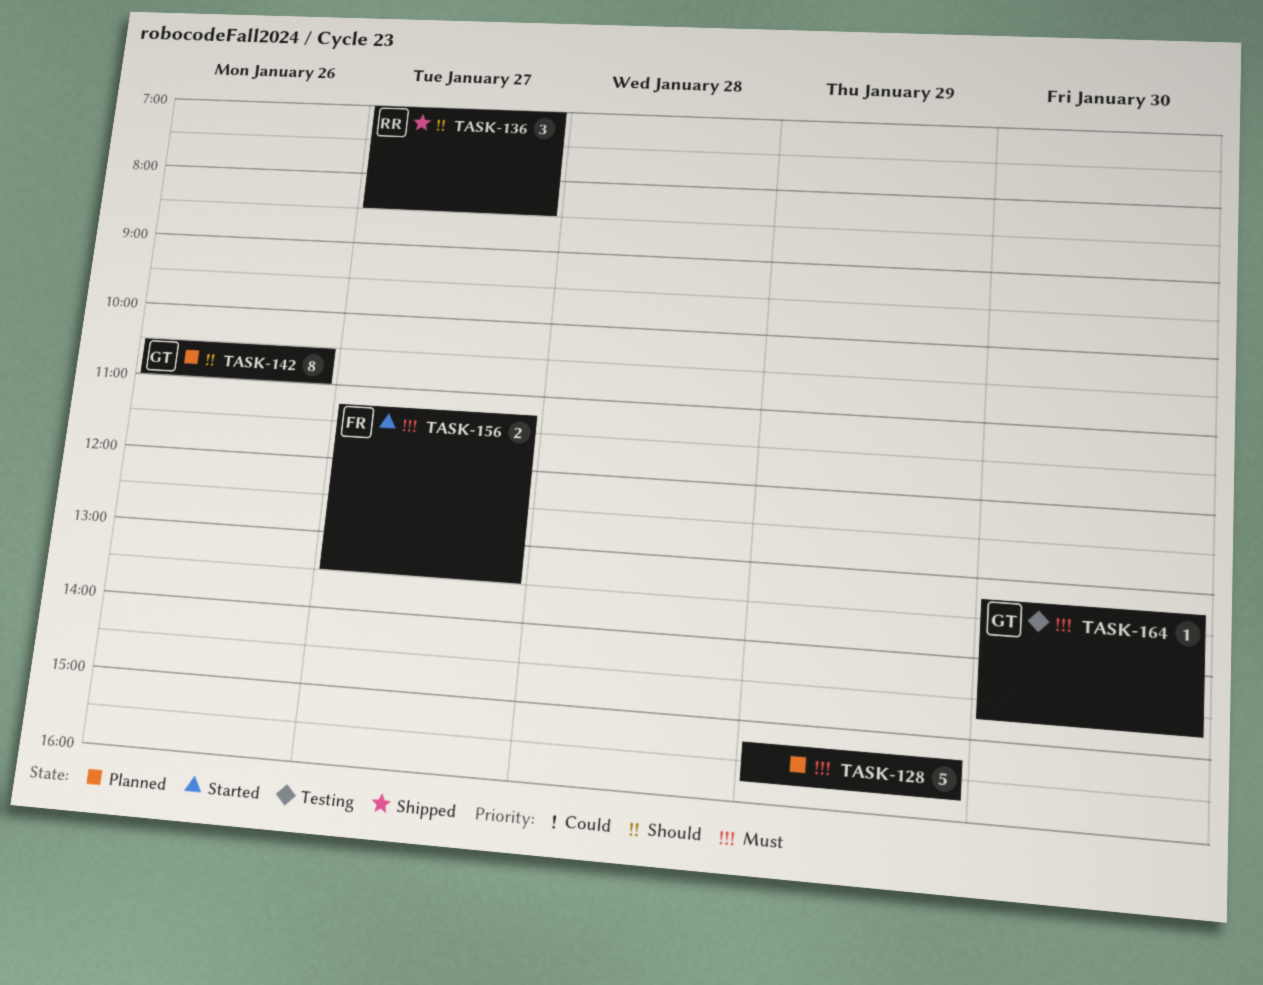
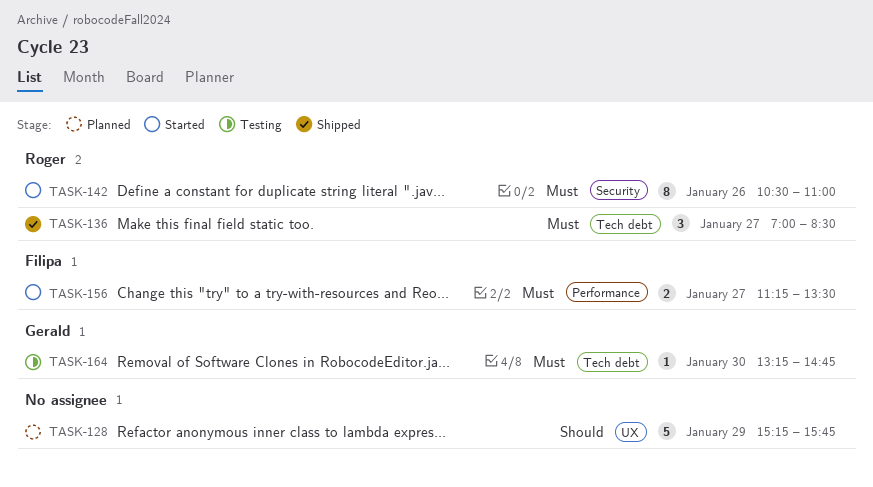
TASK-128, priority: Must -> Should
TASK-136, priority: Should -> Must
TASK-142, status: Planned -> Started
TASK-142, owner: Gerald -> Roger
TASK-142, priority: Should -> Must

